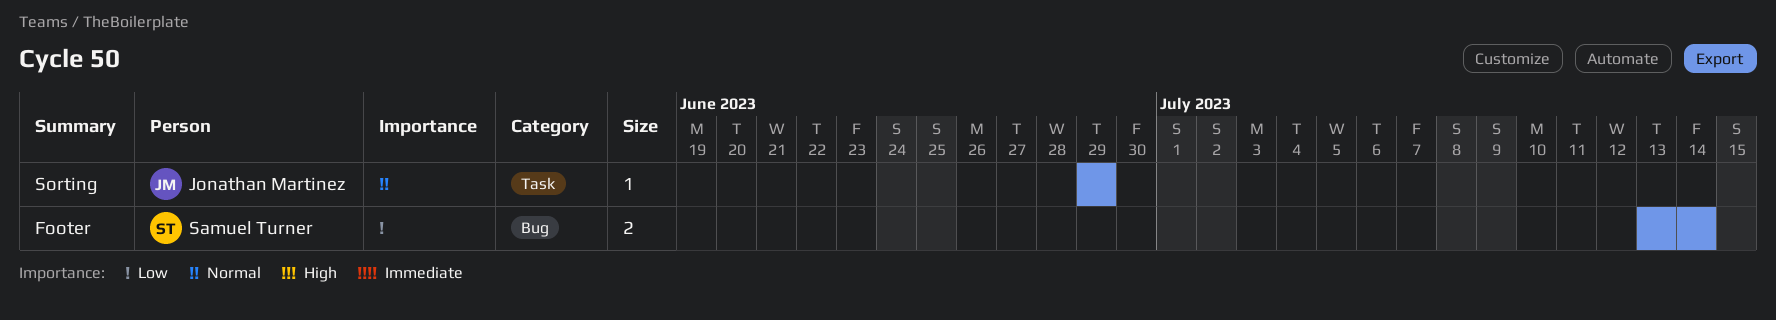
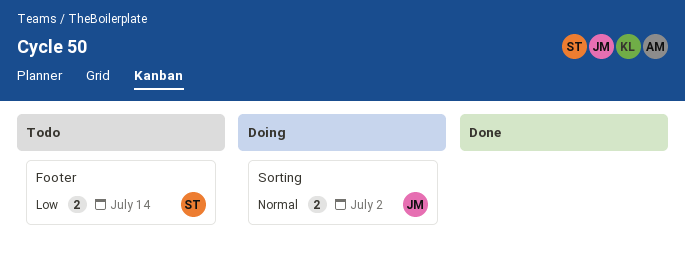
Sorting, estimate: 1 -> 2
Sorting, due: Jun 29 -> Jul 2

